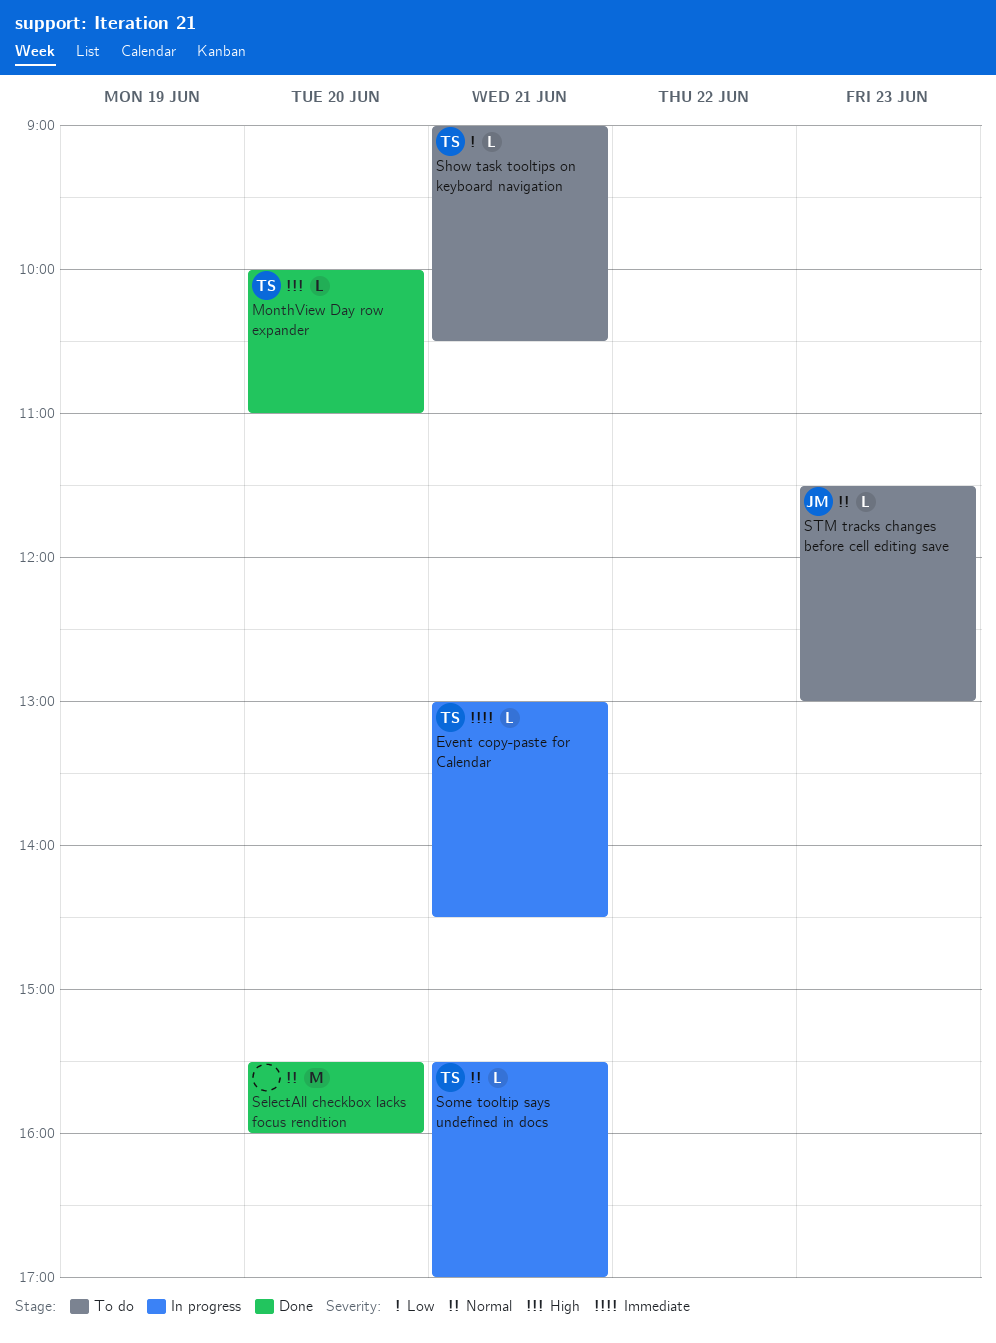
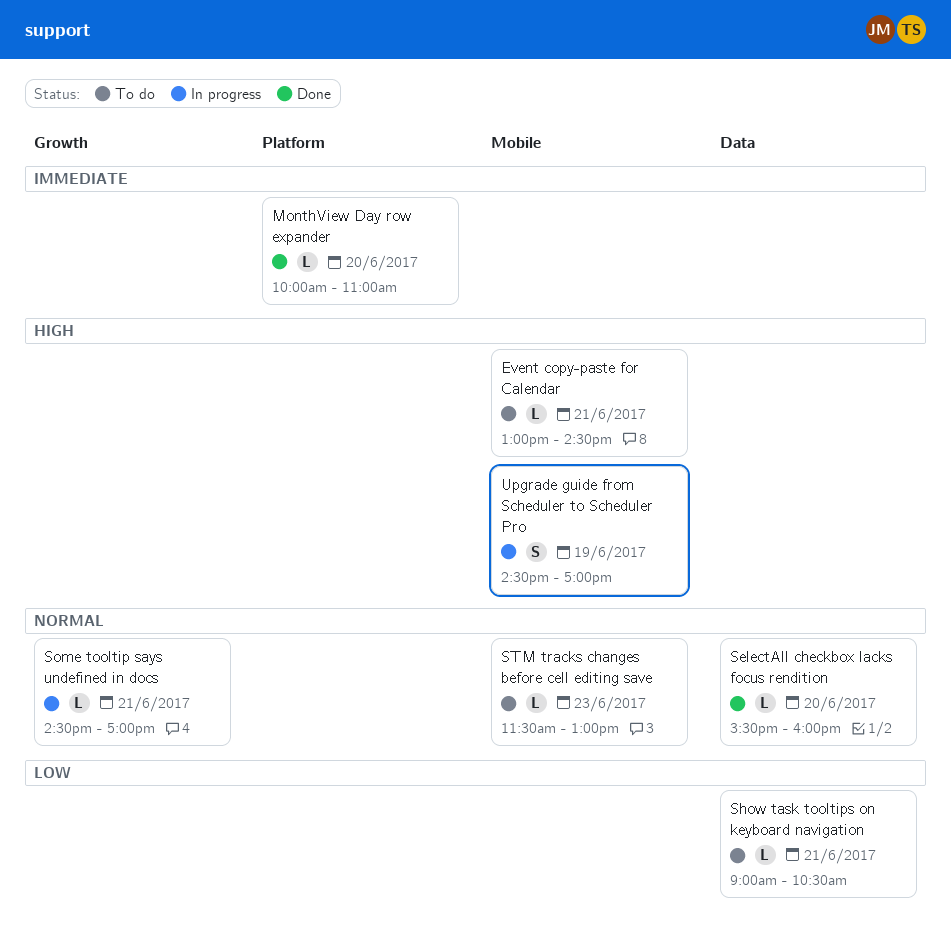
Event copy-paste for Calendar, status: In progress -> To do
Event copy-paste for Calendar, priority: Immediate -> High
MonthView Day row expander, priority: High -> Immediate
SelectAll checkbox lacks focus rendition, estimate: M -> L
Some tooltip says undefined in docs, begins: 15:30 -> 14:30
Upgrade guide from Scheduler to Scheduler Pro: none -> present

